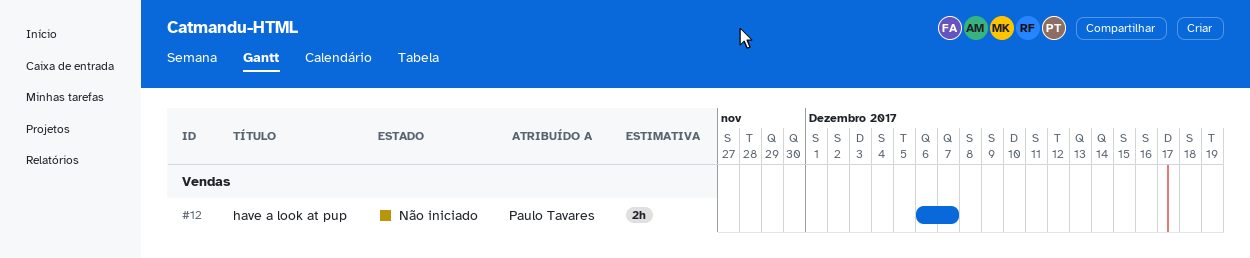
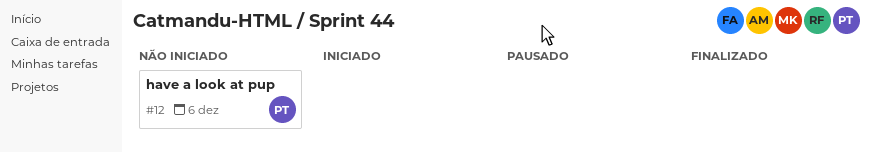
#12, due: Dec 7 -> Dec 6

